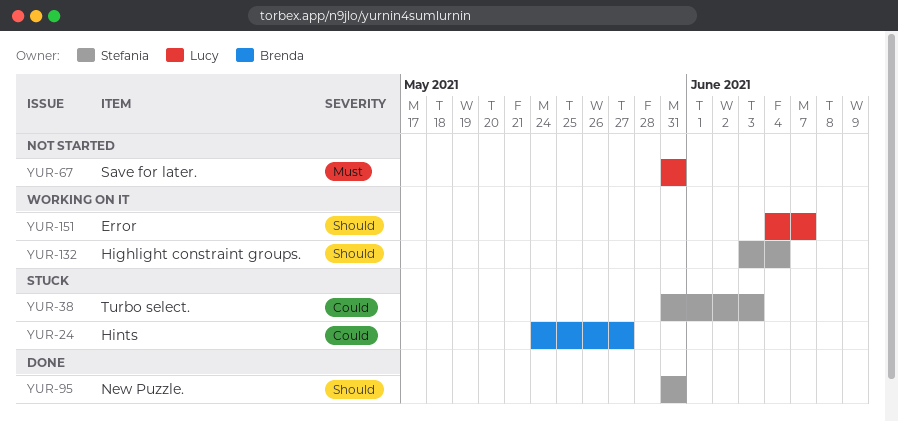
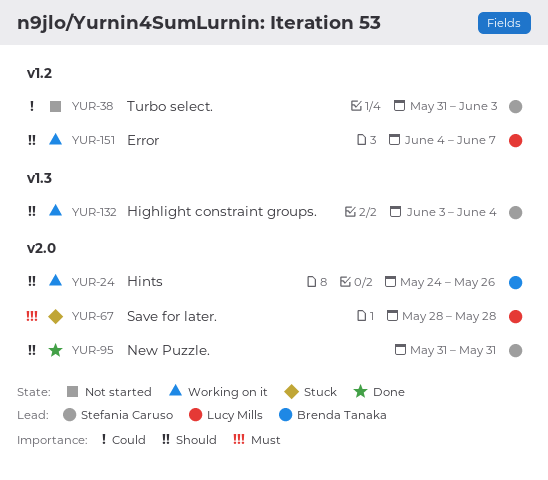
YUR-24, status: Stuck -> Working on it
YUR-24, priority: Could -> Should
YUR-24, due: May 27 -> May 26
YUR-38, status: Stuck -> Not started
YUR-67, status: Not started -> Stuck
YUR-67, start: May 31 -> May 28
YUR-67, due: May 31 -> May 28

